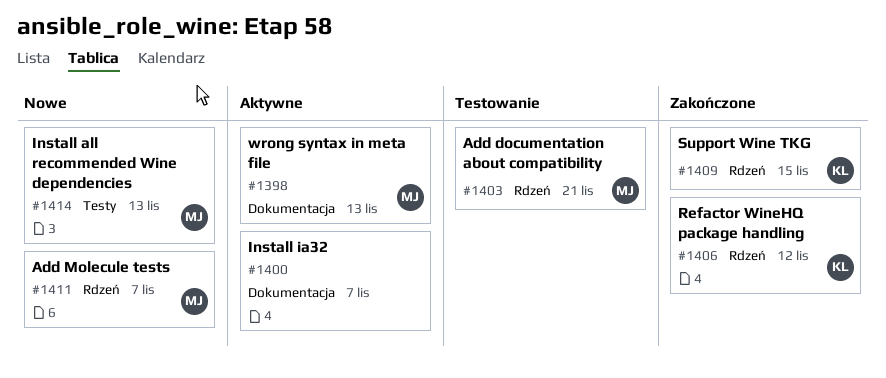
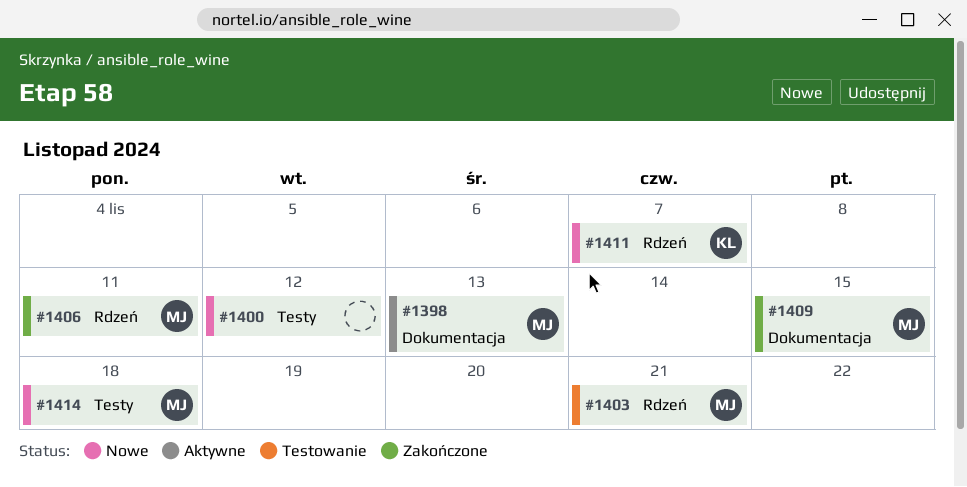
#1400, status: Aktywne -> Nowe
#1400, label: Dokumentacja -> Testy
#1400, due: Nov 7 -> Nov 12
#1406, owner: KL -> MJ
#1406, due: Nov 12 -> Nov 11
#1409, owner: KL -> MJ
#1409, label: Rdzeń -> Dokumentacja
#1411, owner: MJ -> KL
#1414, due: Nov 13 -> Nov 18

